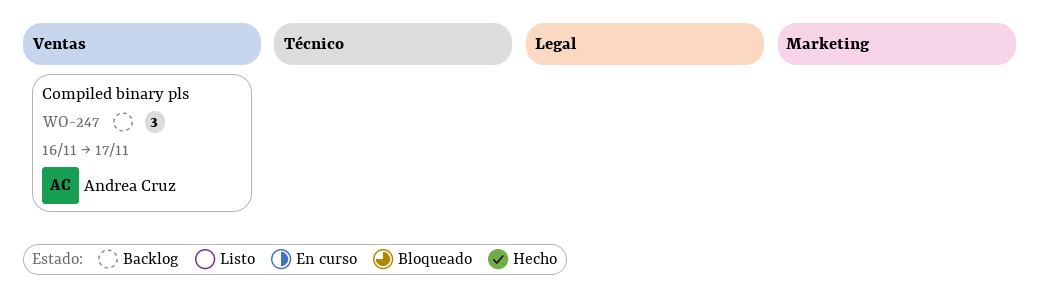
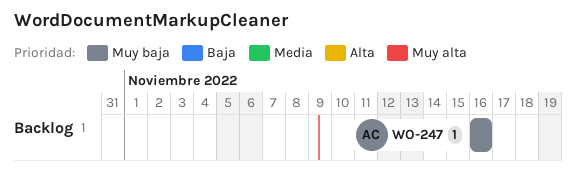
WO-247, estimate: 3 -> 1
WO-247, due: Nov 17 -> Nov 16

